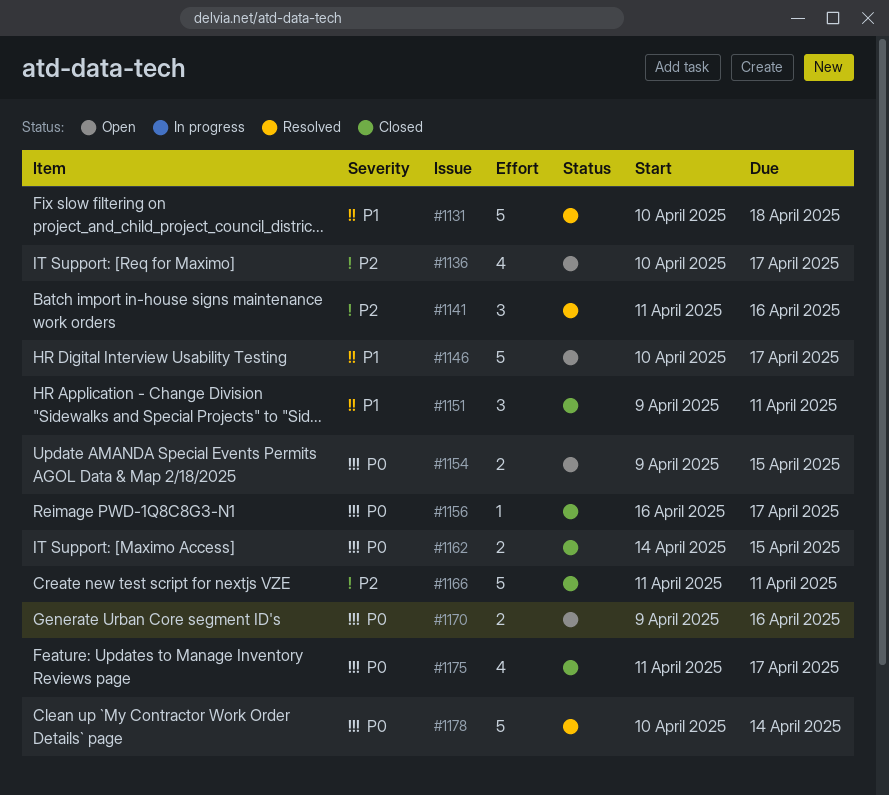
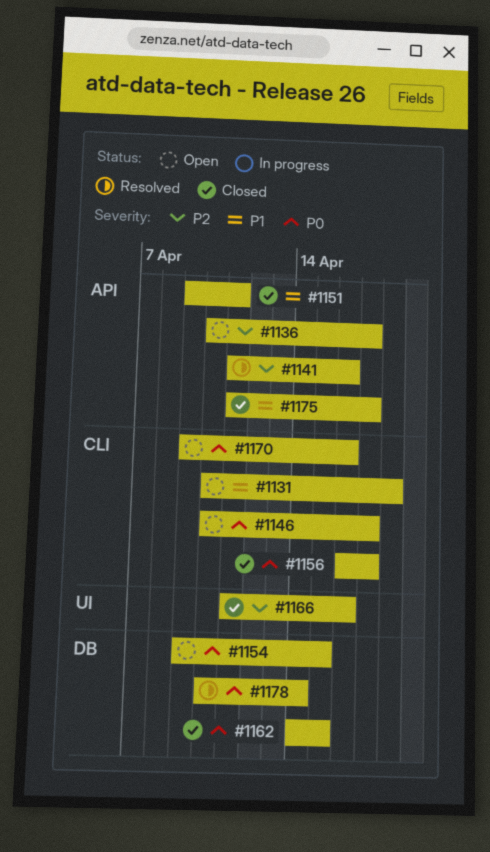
#1131, status: Resolved -> Open
#1146, priority: P1 -> P0
#1166, due: Apr 11 -> Apr 16
#1175, priority: P0 -> P1

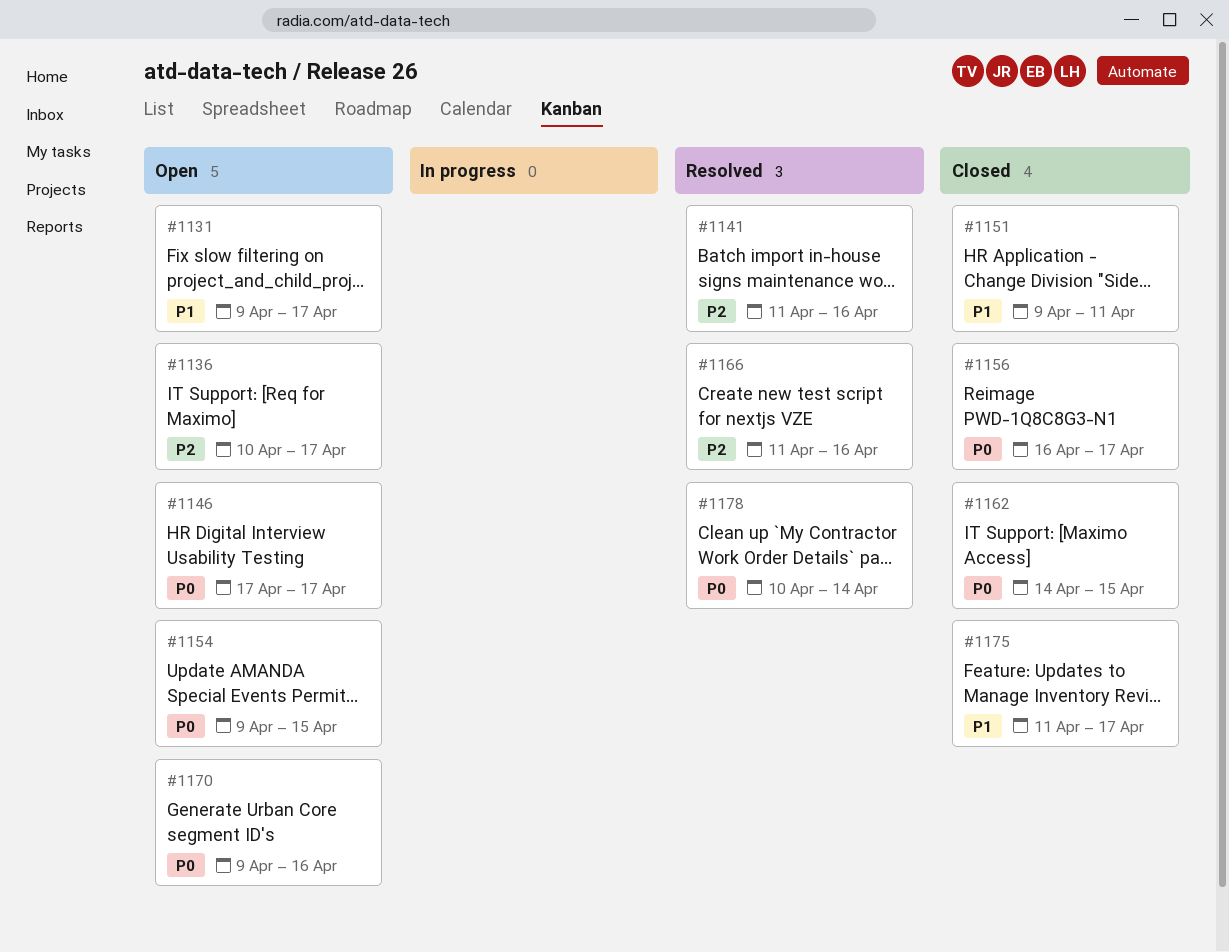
#1131, start: Apr 10 -> Apr 9
#1131, due: Apr 18 -> Apr 17
#1146, start: Apr 10 -> Apr 17
#1166, status: Closed -> Resolved

